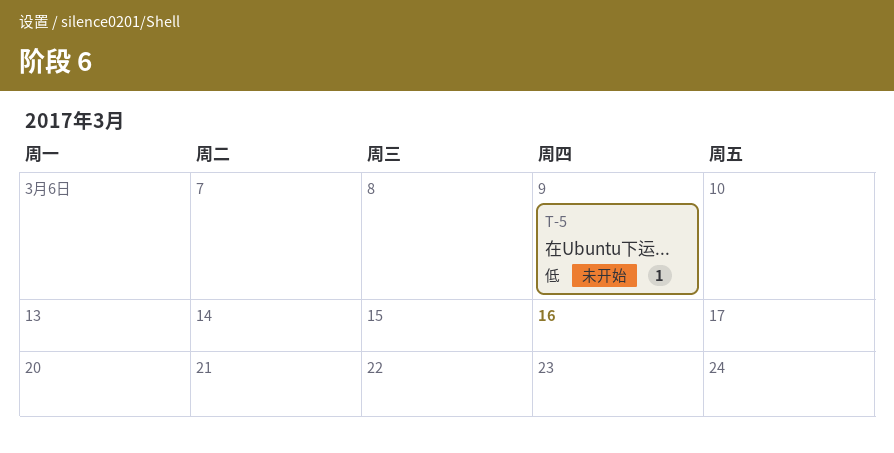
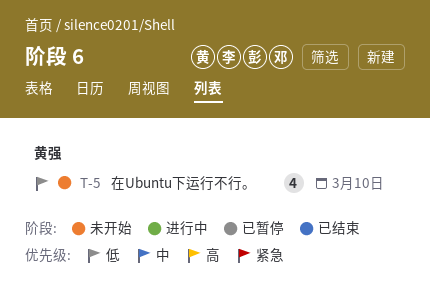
T-5, estimate: 1 -> 4
T-5, due: Mar 9 -> Mar 10

